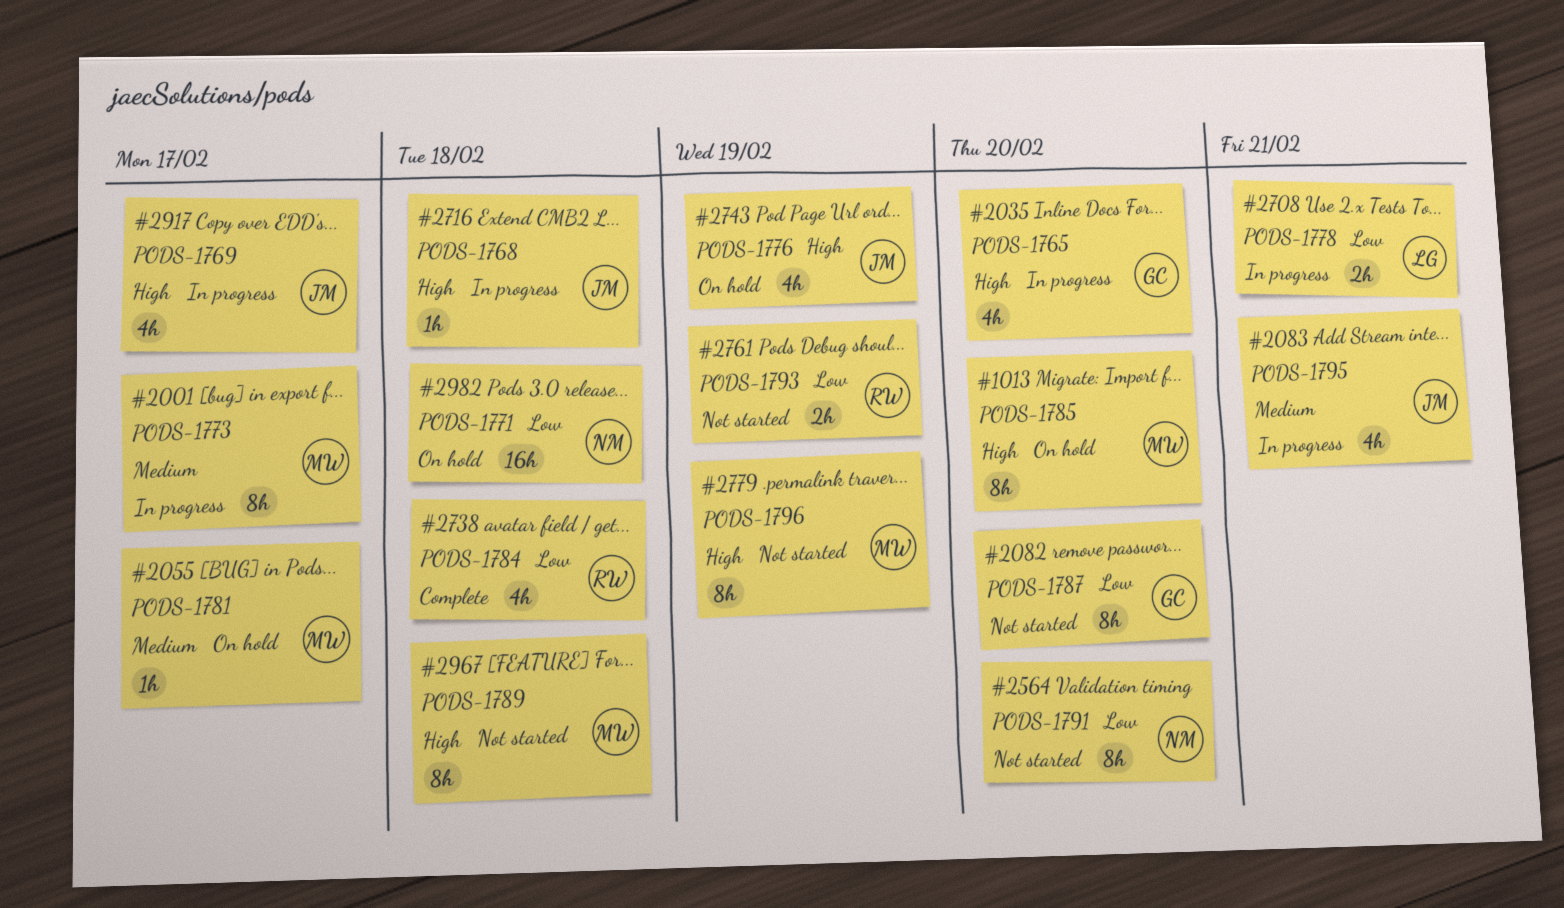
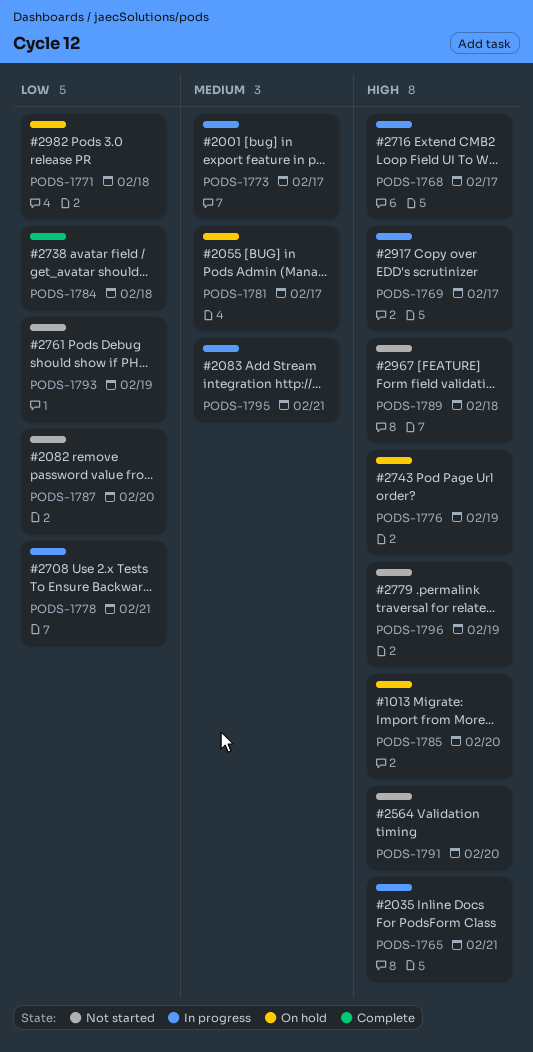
PODS-1765, due: Feb 20 -> Feb 21
PODS-1768, due: Feb 18 -> Feb 17
PODS-1791, priority: Low -> High

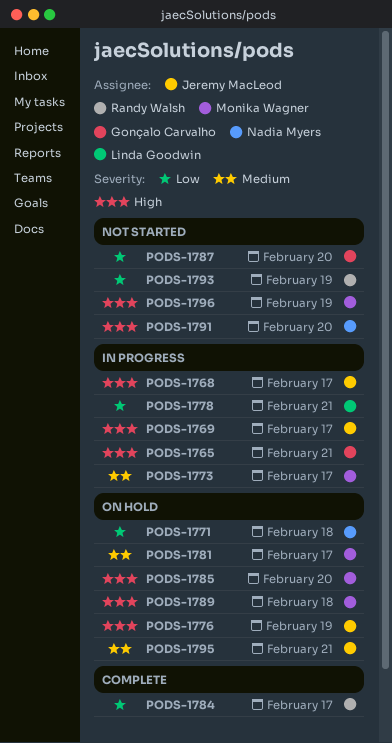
PODS-1784, due: Feb 18 -> Feb 17
PODS-1789, status: Not started -> On hold
PODS-1795, status: In progress -> On hold

